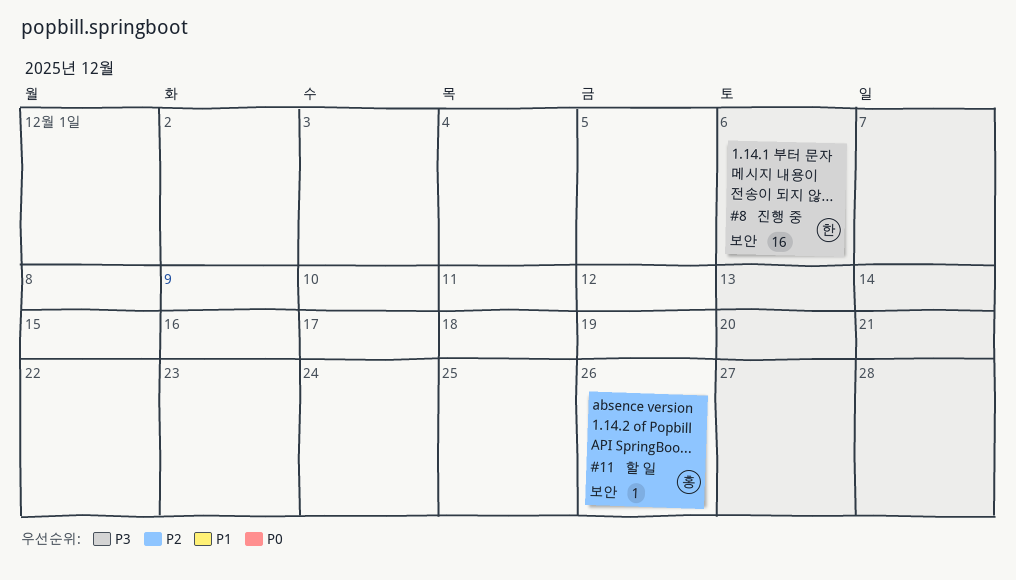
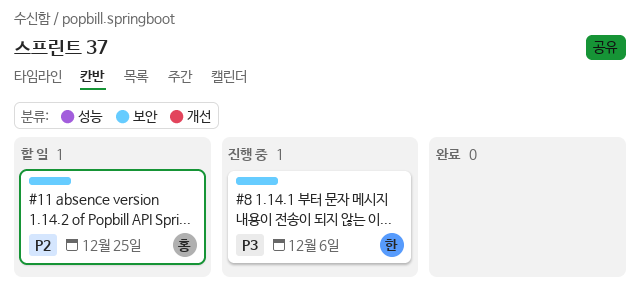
#11, due: Dec 26 -> Dec 25

